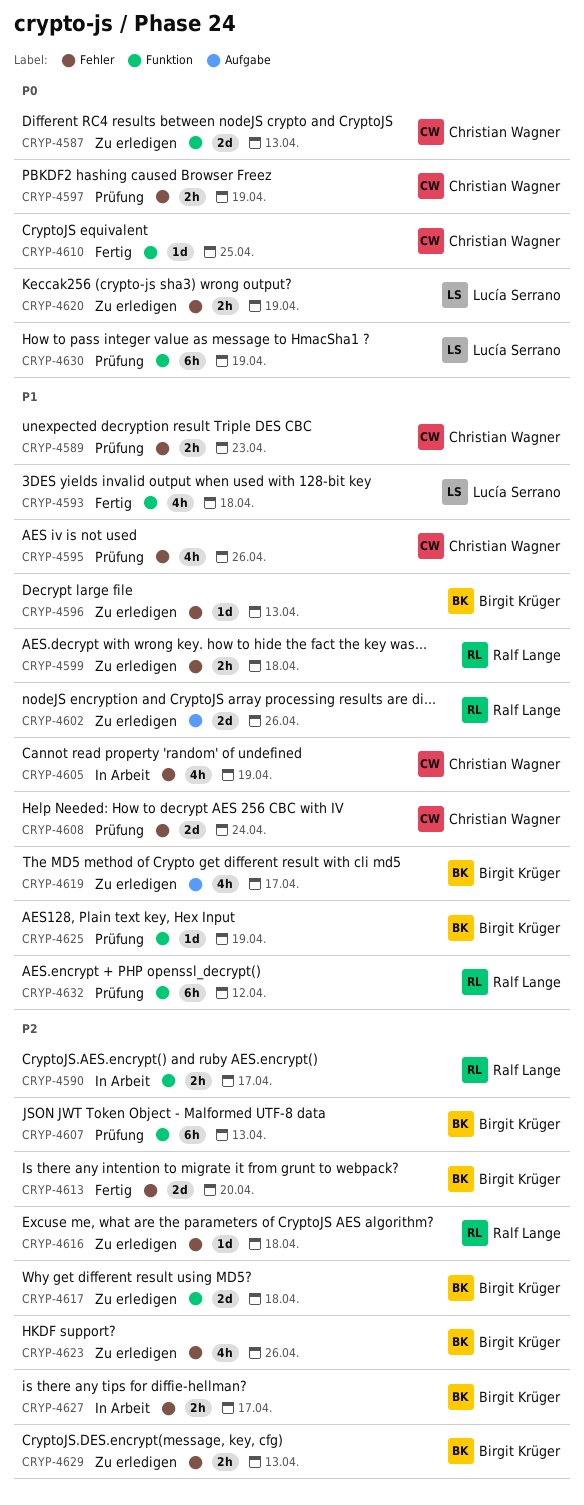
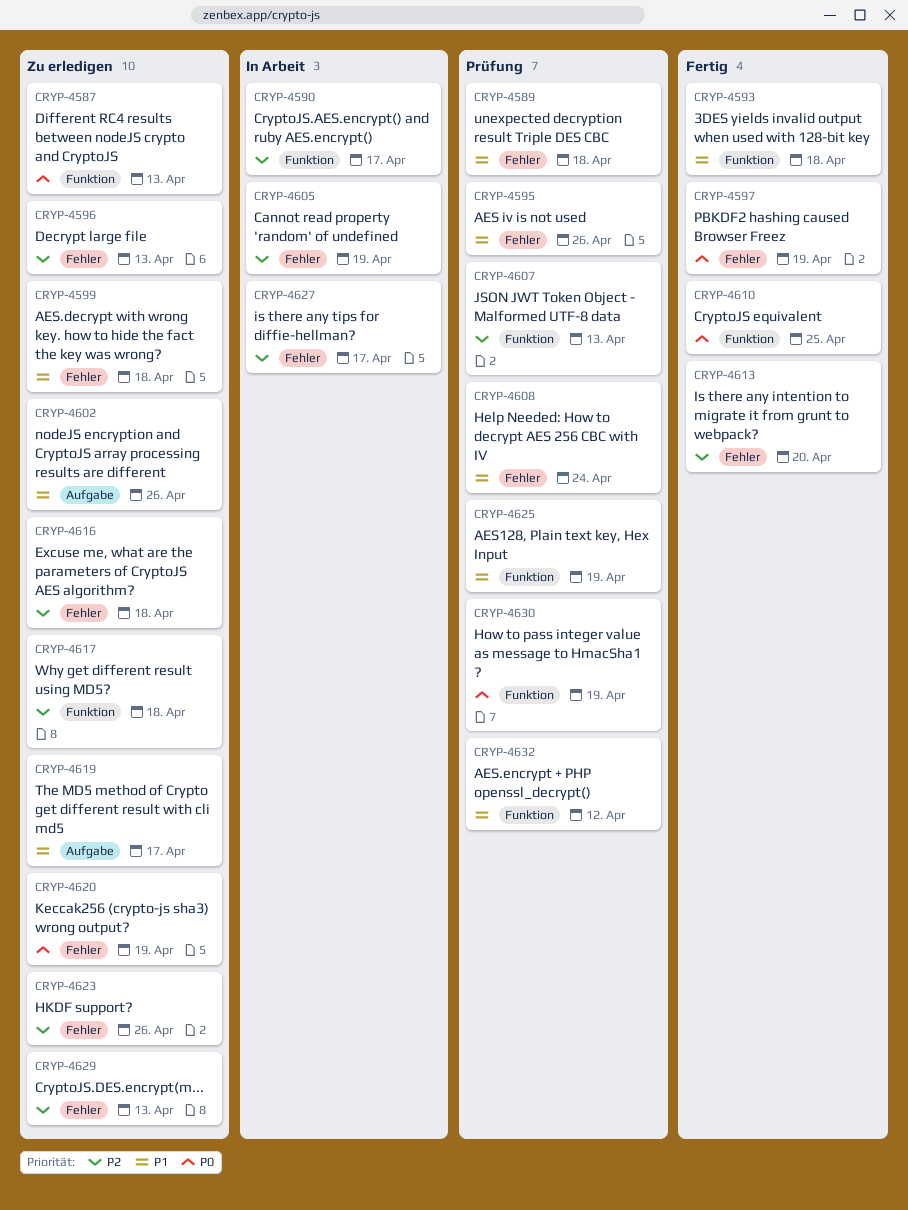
CRYP-4589, due: Apr 23 -> Apr 18
CRYP-4596, priority: P1 -> P2
CRYP-4597, status: Prüfung -> Fertig
CRYP-4605, priority: P1 -> P2

